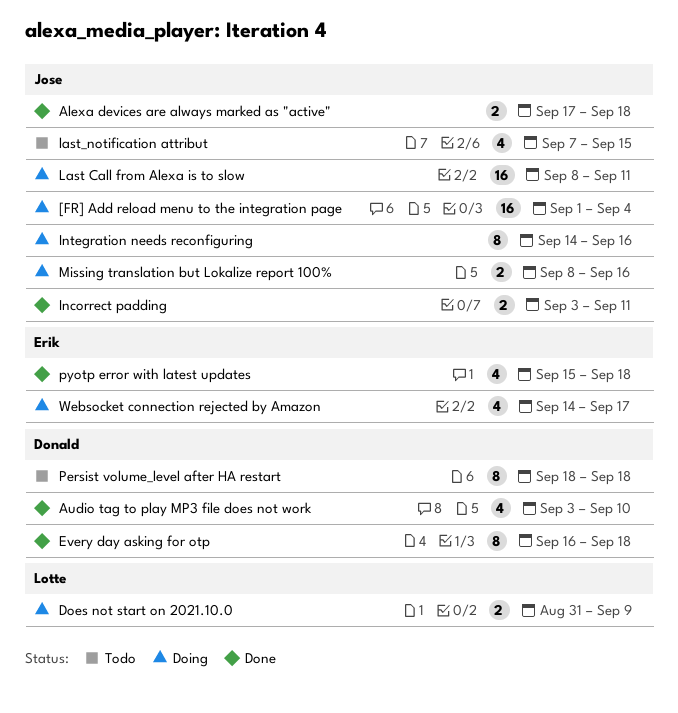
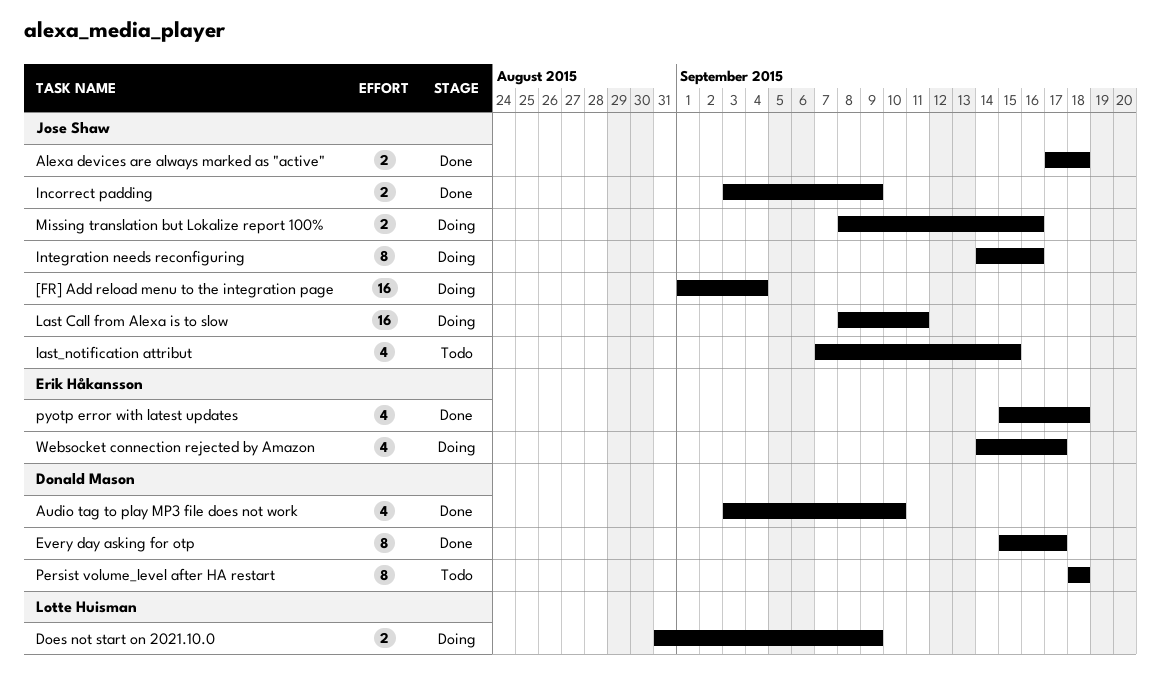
Every day asking for otp, start: Sep 16 -> Sep 15
Every day asking for otp, due: Sep 18 -> Sep 17
Incorrect padding, due: Sep 11 -> Sep 9

